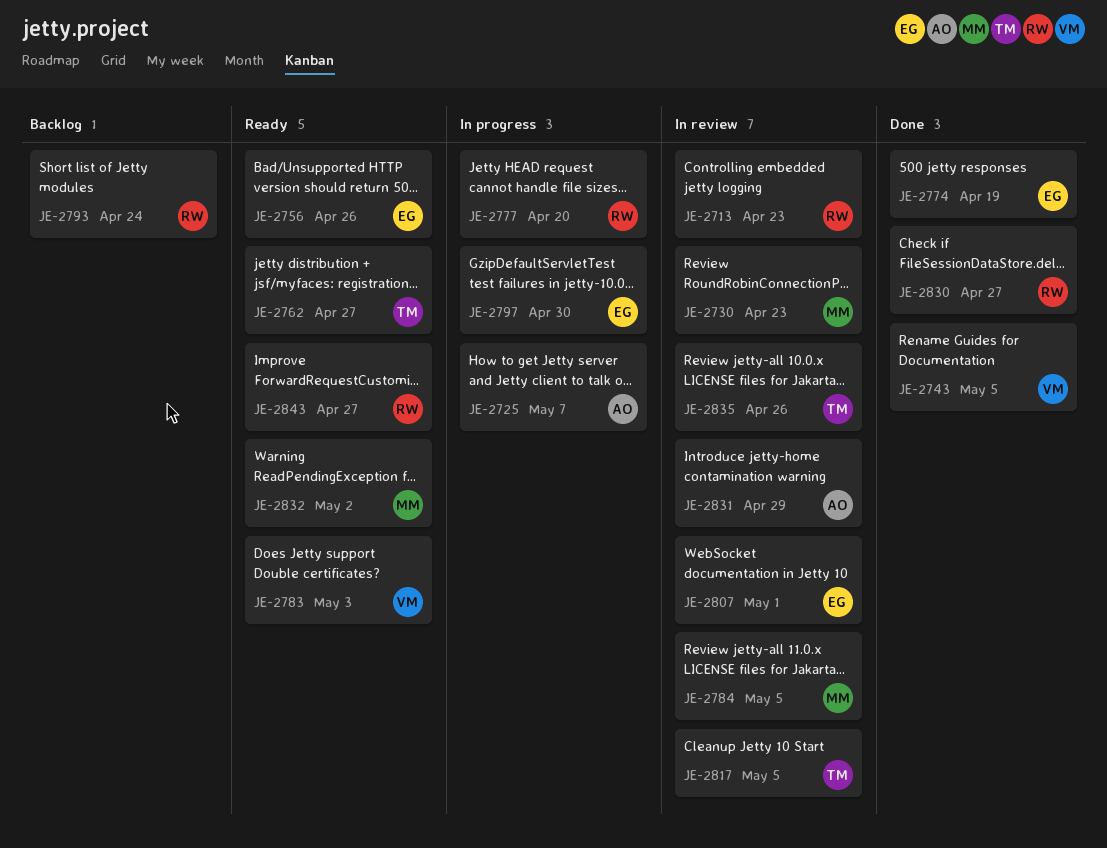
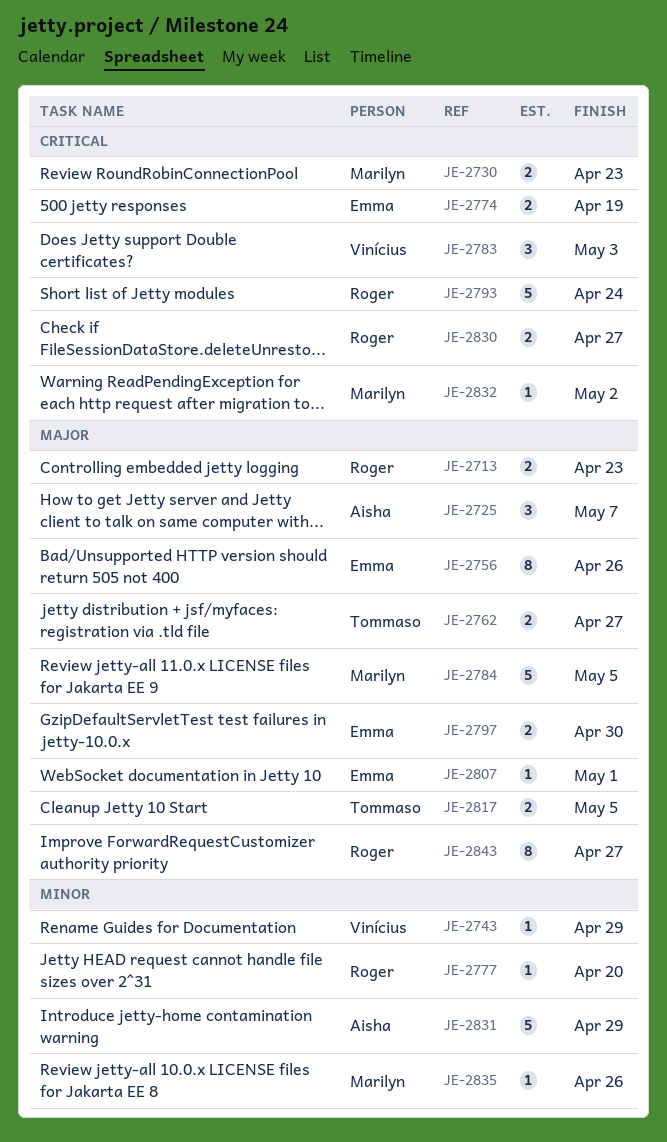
JE-2743, due: May 5 -> Apr 29
JE-2835, owner: Tommaso -> Marilyn

